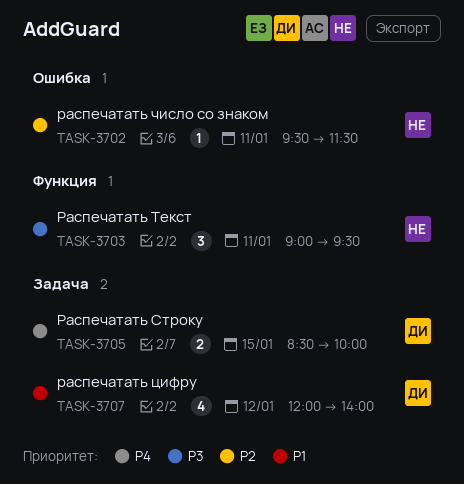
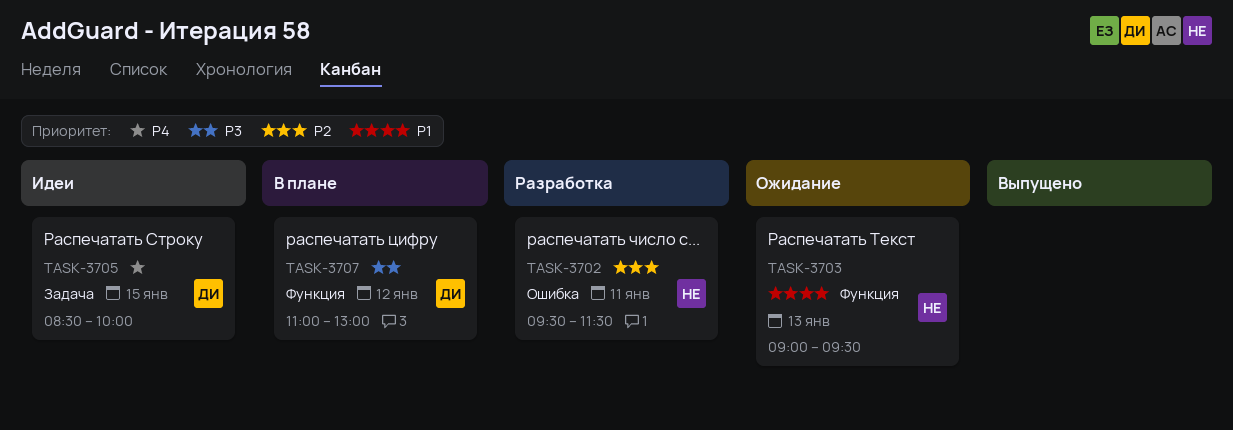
TASK-3703, priority: P3 -> P1
TASK-3703, day: Jan 11 -> Jan 13
TASK-3707, priority: P1 -> P3
TASK-3707, label: Задача -> Функция
TASK-3707, begins: 12:00 -> 11:00
TASK-3707, ends: 14:00 -> 13:00

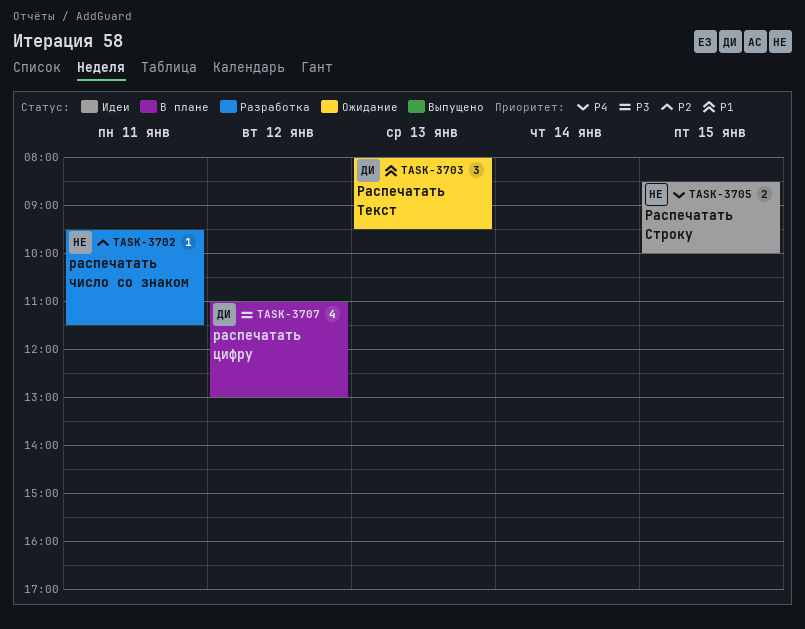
TASK-3703, owner: НЕ -> ДИ
TASK-3703, begins: 09:00 -> 08:00
TASK-3705, owner: ДИ -> НЕ

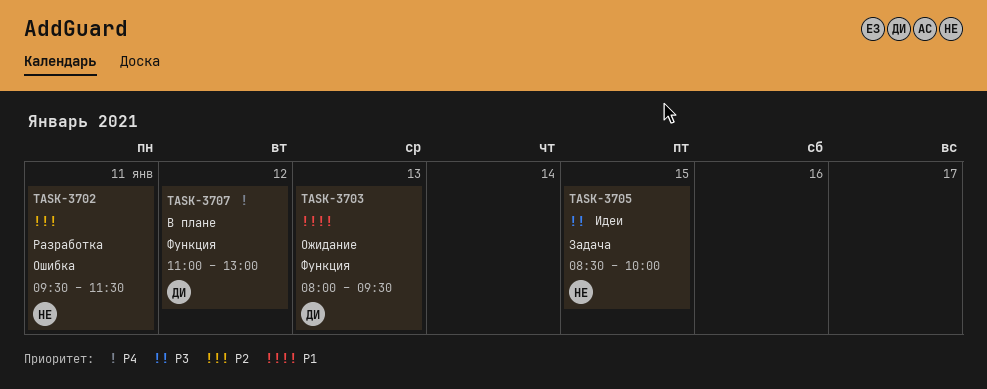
TASK-3705, priority: P4 -> P3
TASK-3707, priority: P3 -> P4

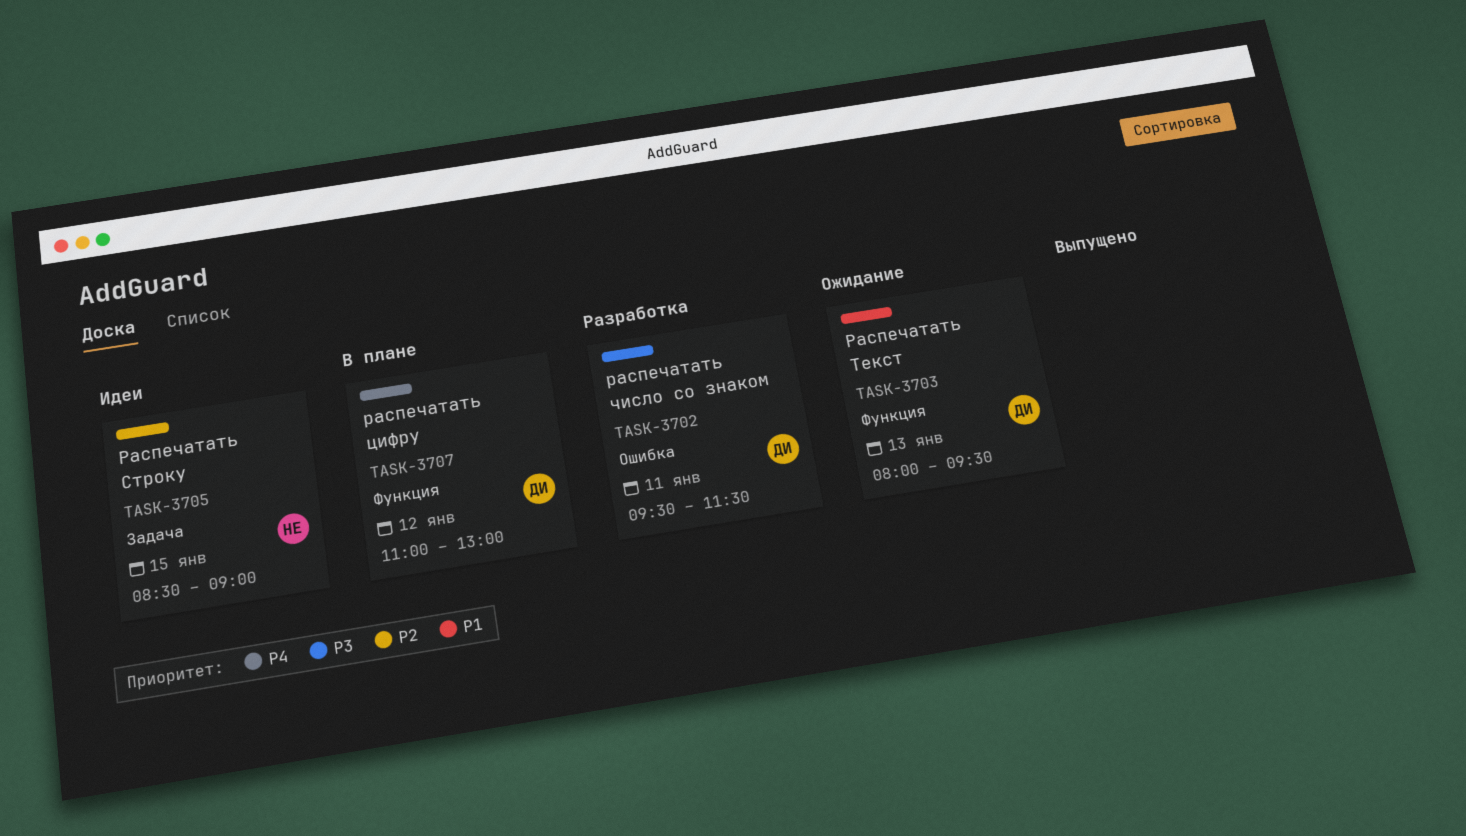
TASK-3702, owner: НЕ -> ДИ
TASK-3702, priority: P2 -> P3
TASK-3705, priority: P3 -> P2
TASK-3705, ends: 10:00 -> 09:00

